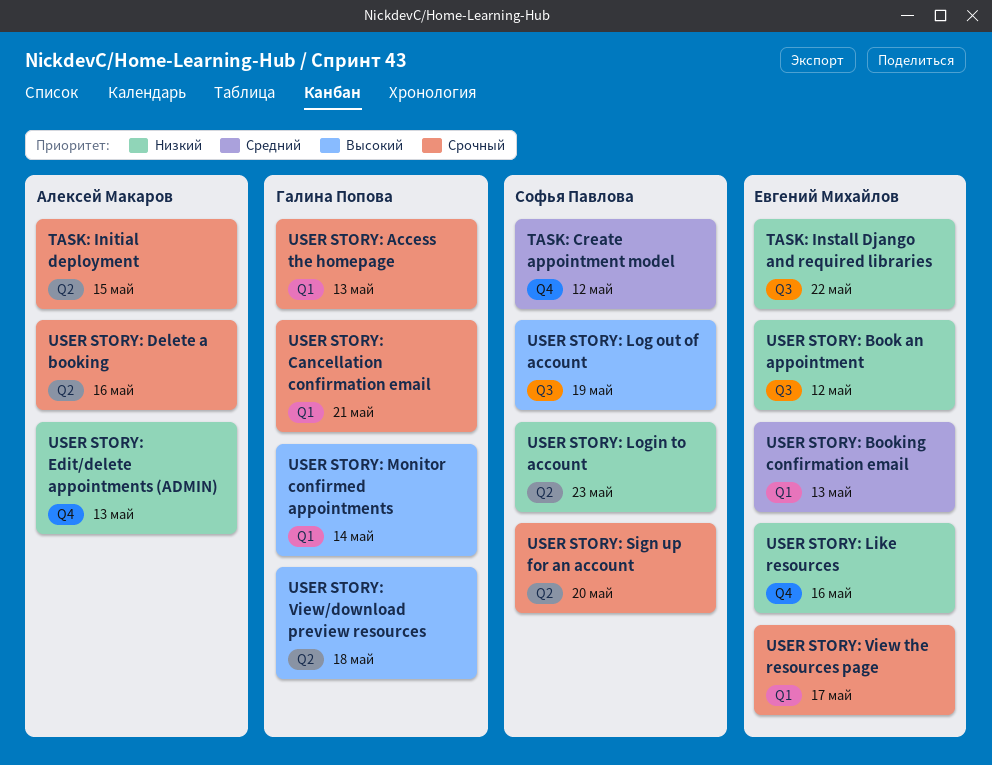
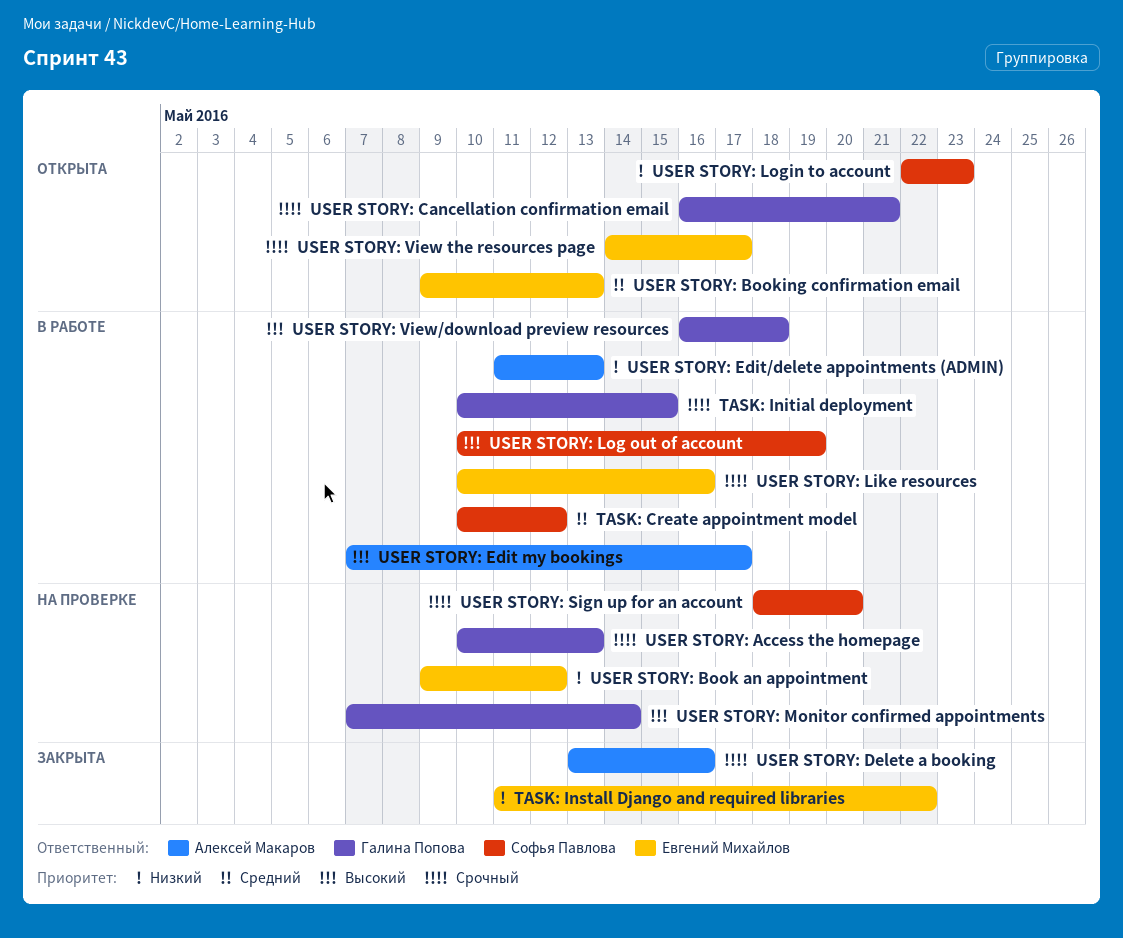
TASK: Initial deployment, owner: Алексей Макаров -> Галина Попова
USER STORY: Edit my bookings: none -> present
USER STORY: Like resources, priority: Низкий -> Срочный

